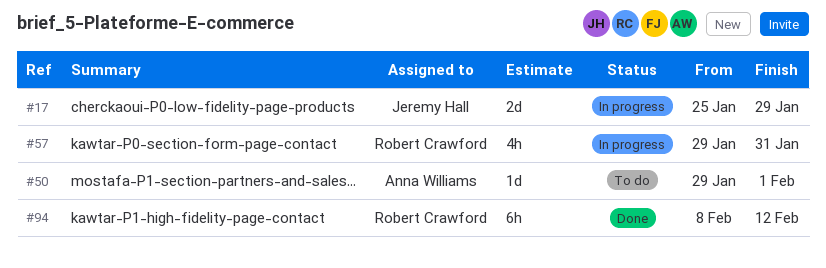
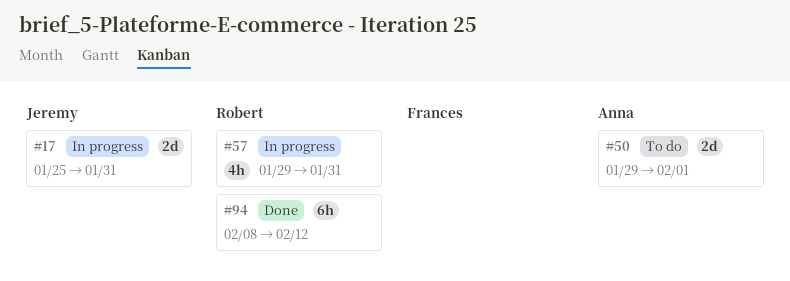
#17, due: Jan 29 -> Jan 31
#50, estimate: 1d -> 2d

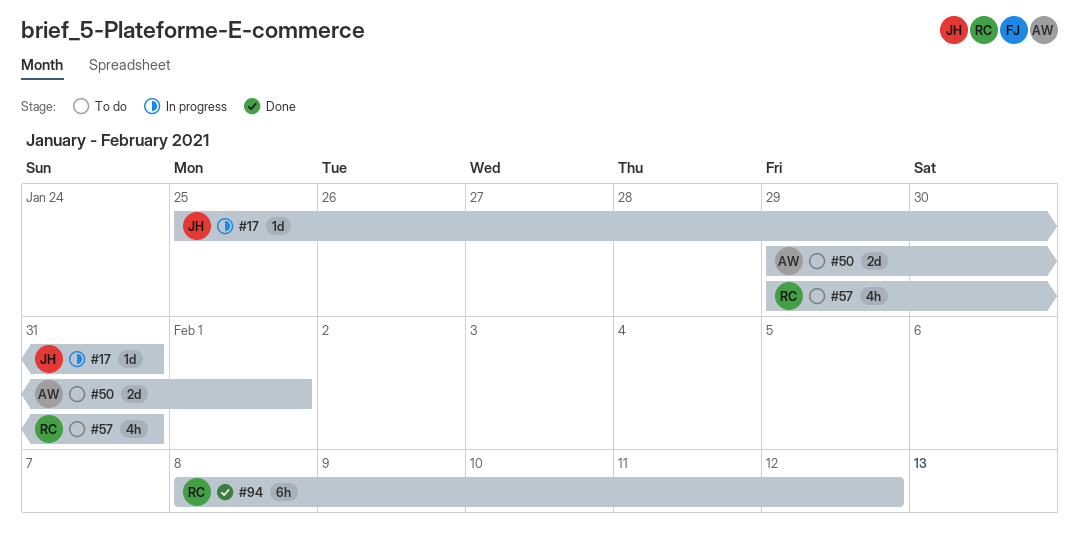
#17, estimate: 2d -> 1d
#57, status: In progress -> To do

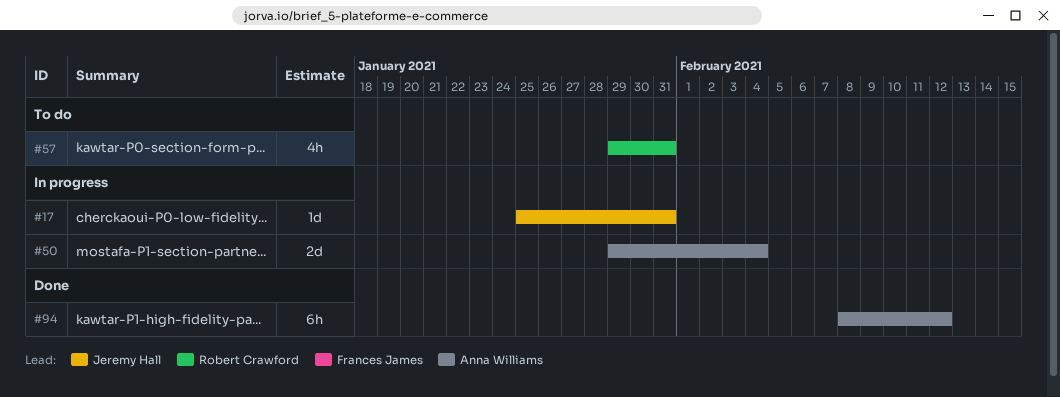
#50, status: To do -> In progress
#50, due: Feb 1 -> Feb 4
#94, owner: Robert Crawford -> Anna Williams

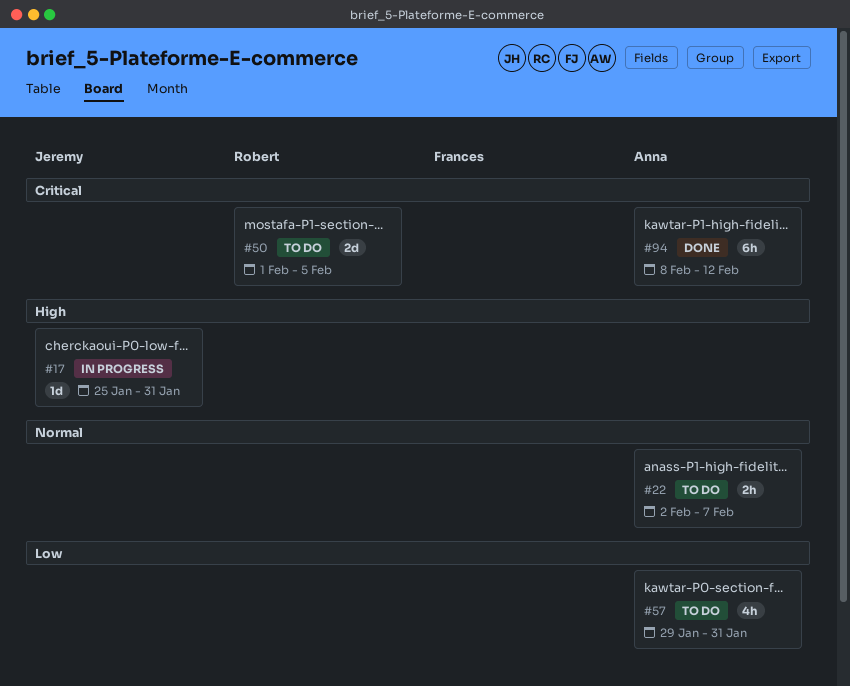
#22: none -> present
#50, status: In progress -> To do
#50, owner: Anna Williams -> Robert Crawford
#50, start: Jan 29 -> Feb 1
#50, due: Feb 4 -> Feb 5
#57, owner: Robert Crawford -> Anna Williams

